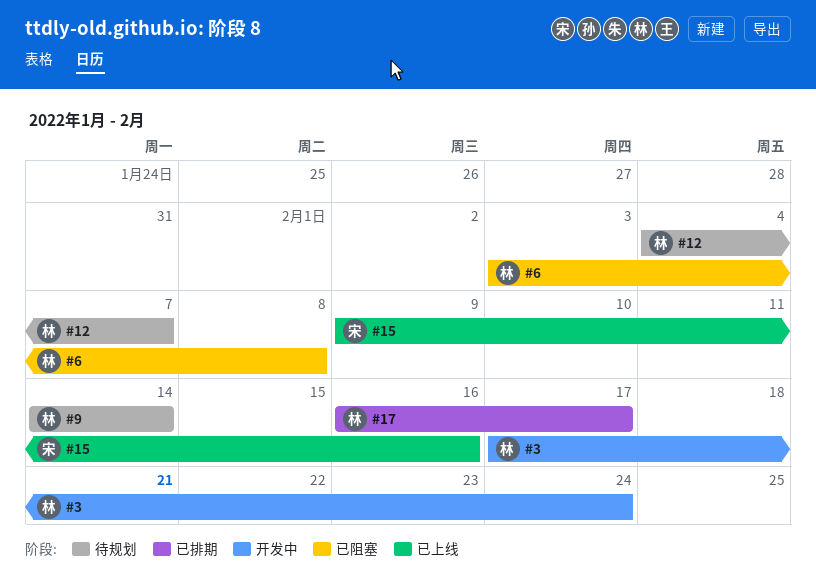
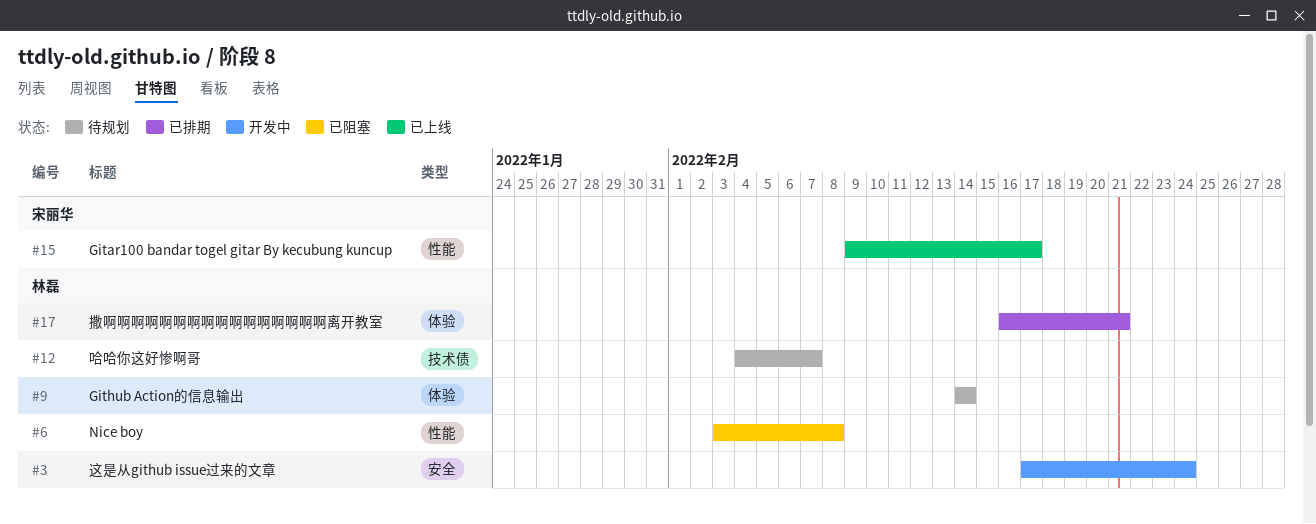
#15, due: Feb 16 -> Feb 17
#17, due: Feb 17 -> Feb 21

